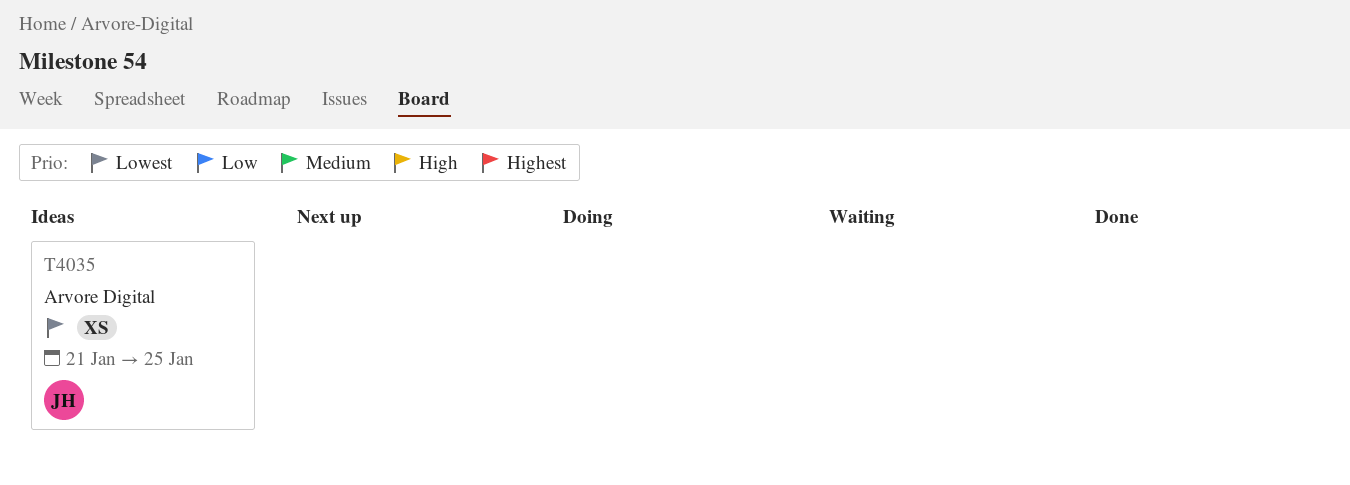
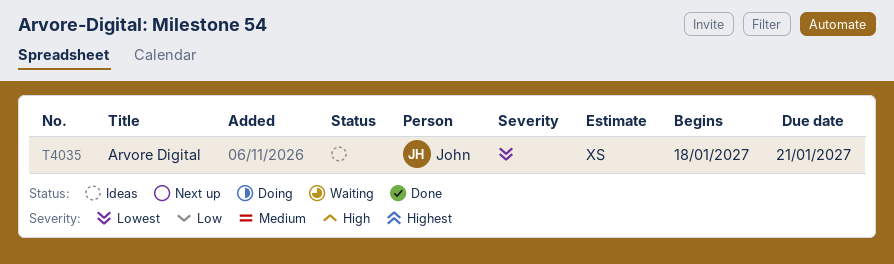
T4035, start: Jan 21 -> Jan 18
T4035, due: Jan 25 -> Jan 21

